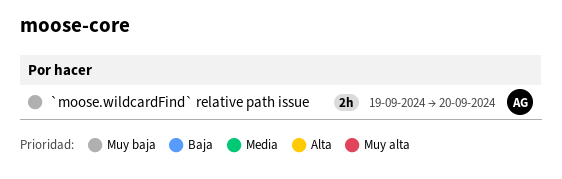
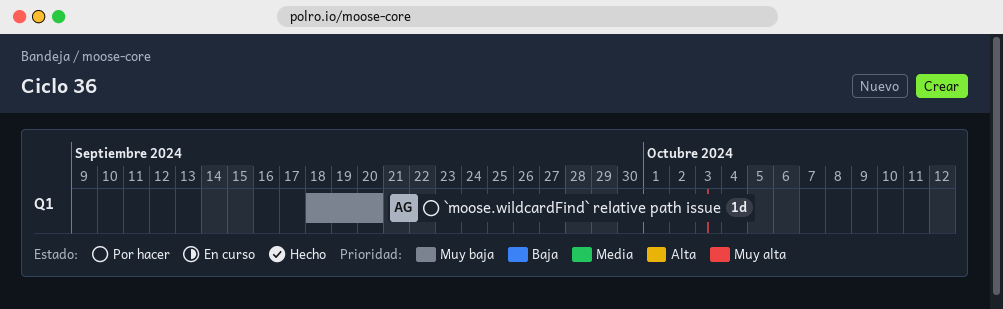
`moose.wildcardFind` relative path issue, estimate: 2h -> 1d
`moose.wildcardFind` relative path issue, start: Sep 19 -> Sep 18

